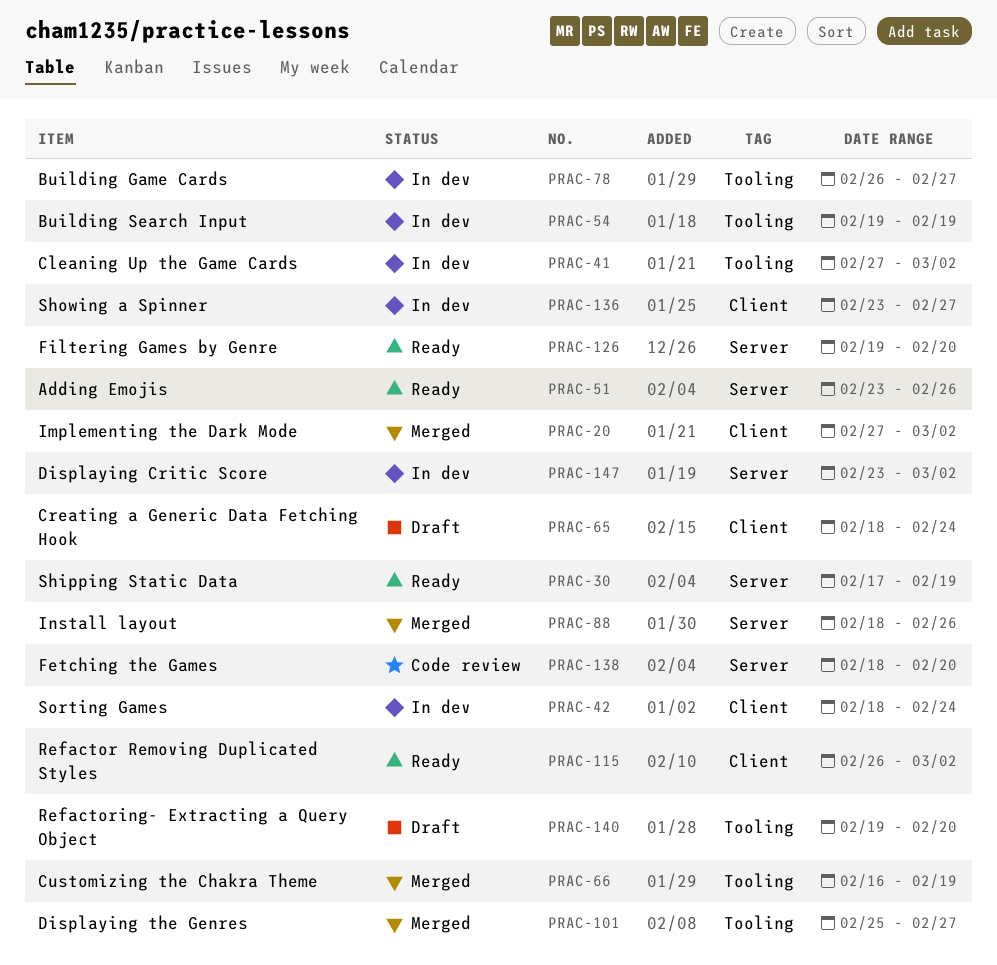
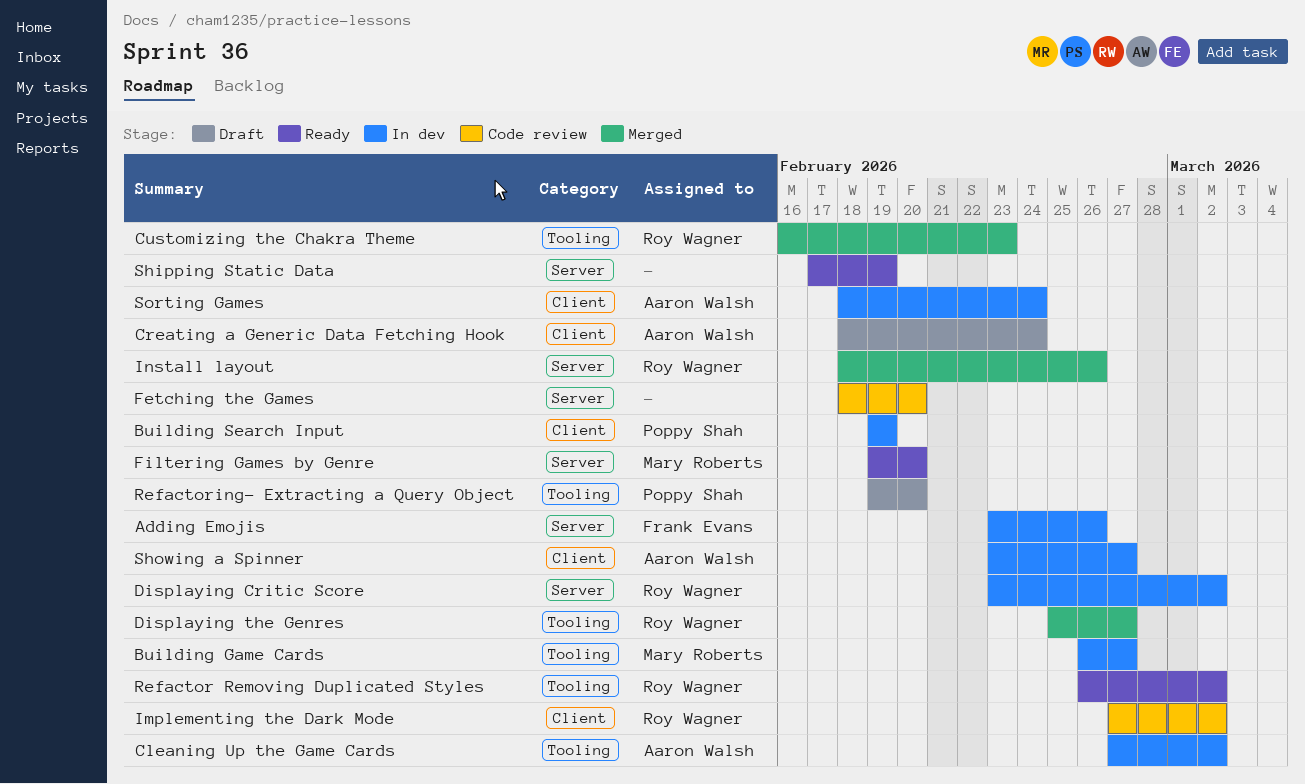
Adding Emojis, status: Ready -> In dev
Building Search Input, label: Tooling -> Client
Customizing the Chakra Theme, due: Feb 19 -> Feb 23
Implementing the Dark Mode, status: Merged -> Code review
Refactor Removing Duplicated Styles, label: Client -> Tooling

